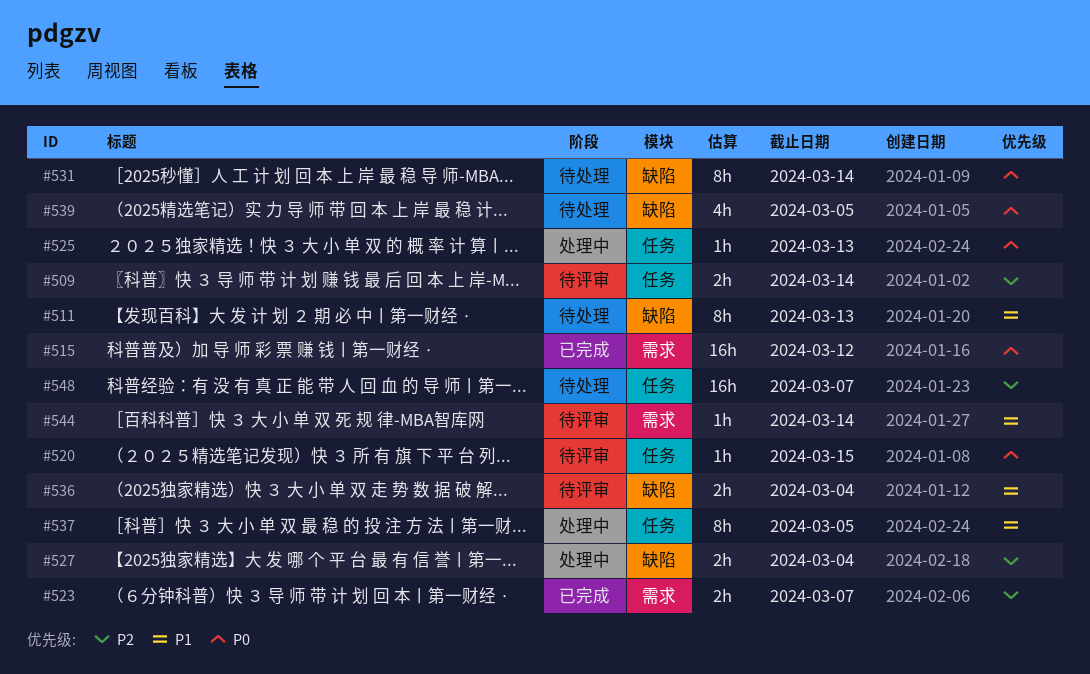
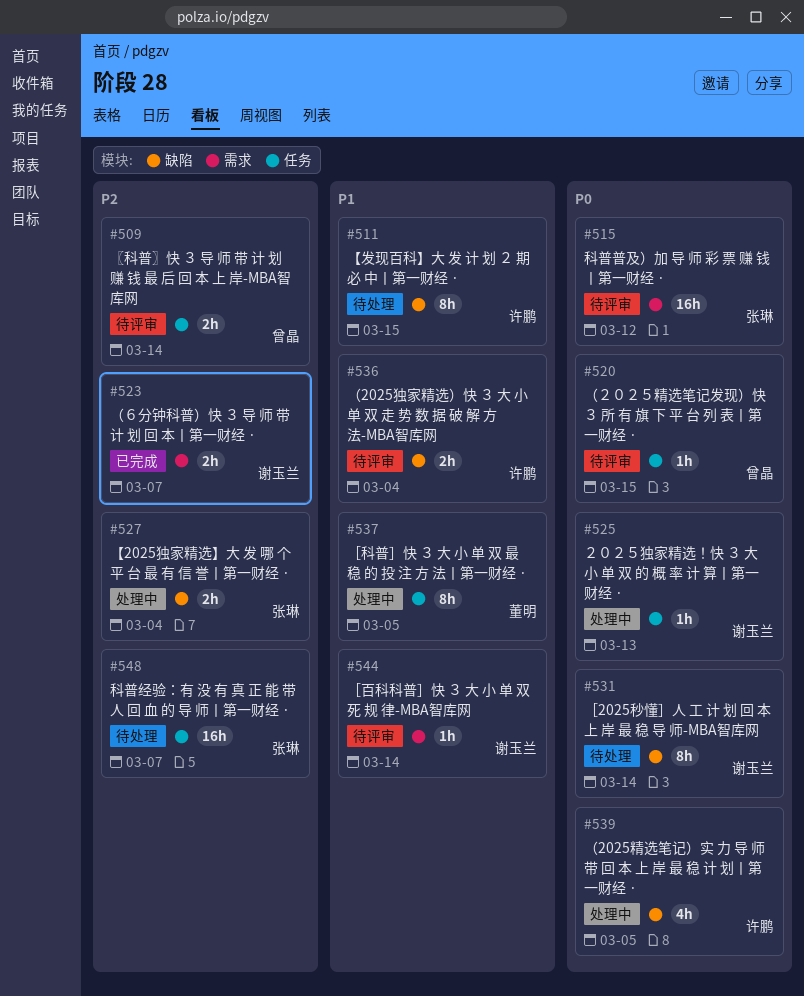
#511, due: Mar 13 -> Mar 15
#515, status: 已完成 -> 待评审
#539, status: 待处理 -> 处理中

